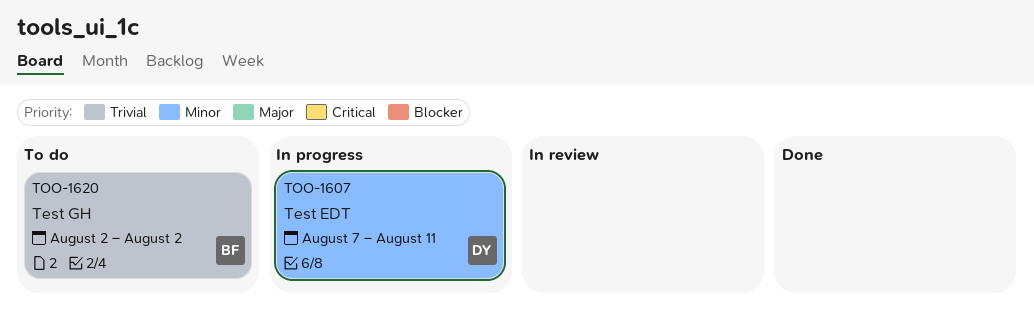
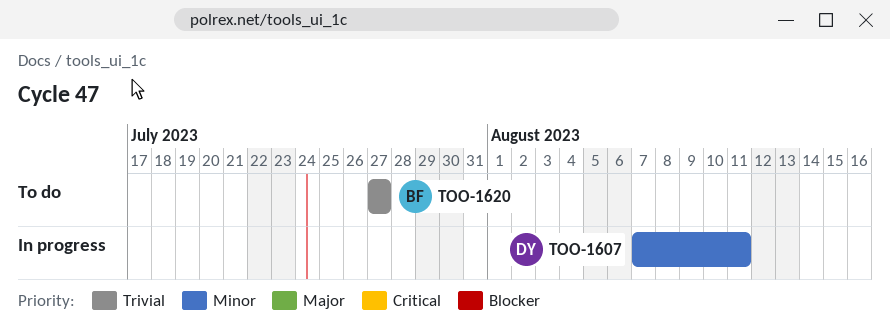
TOO-1620, start: Aug 2 -> Jul 27
TOO-1620, due: Aug 2 -> Jul 27

